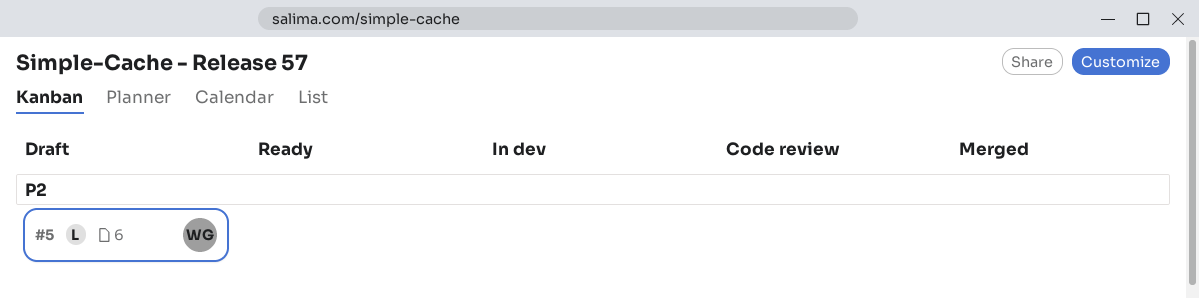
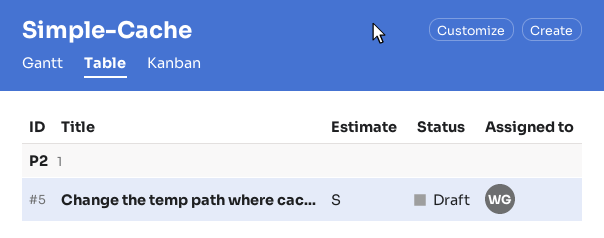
#5, estimate: L -> S

